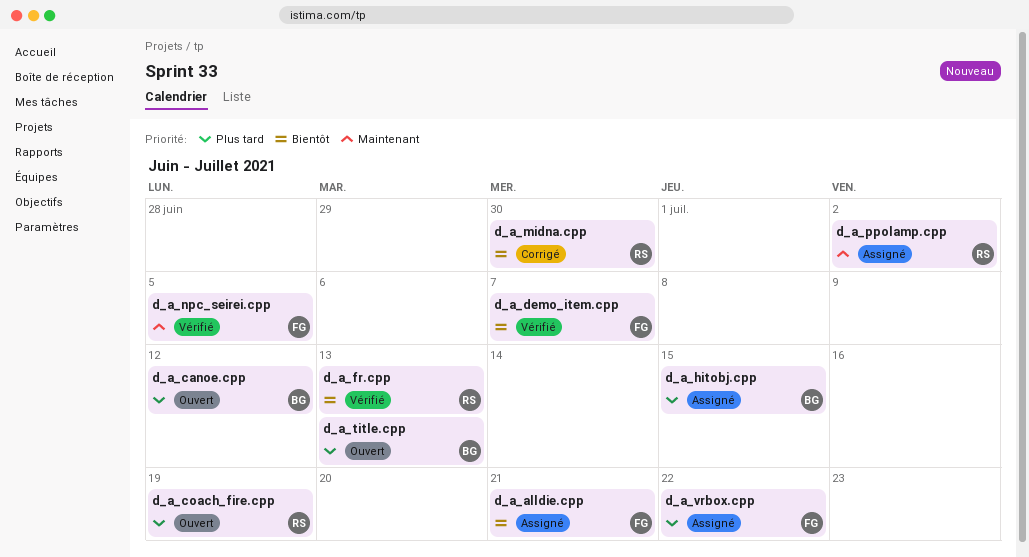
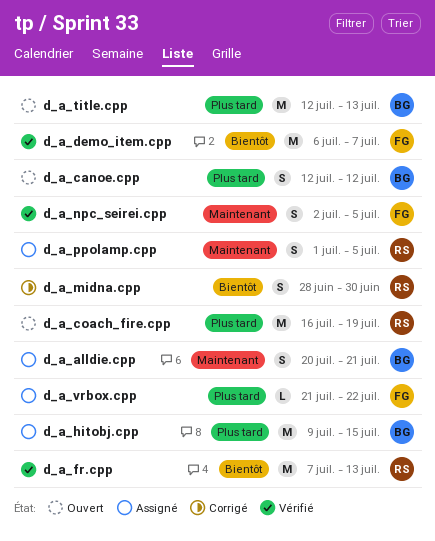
d_a_alldie.cpp, owner: FG -> BG
d_a_alldie.cpp, priority: Bientôt -> Maintenant
d_a_ppolamp.cpp, due: Jul 2 -> Jul 5

